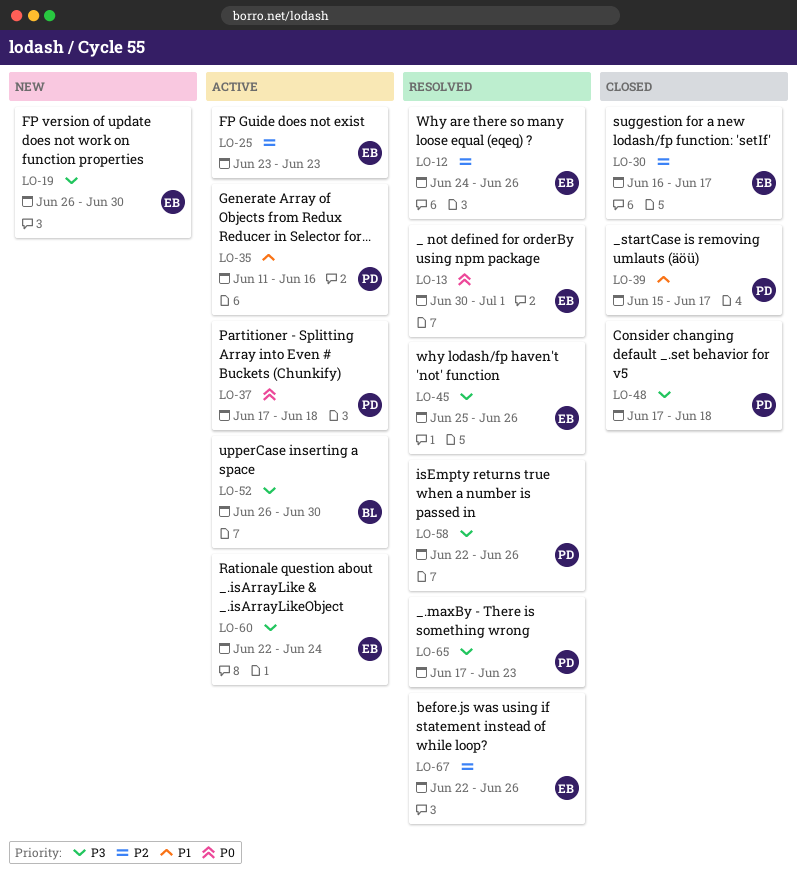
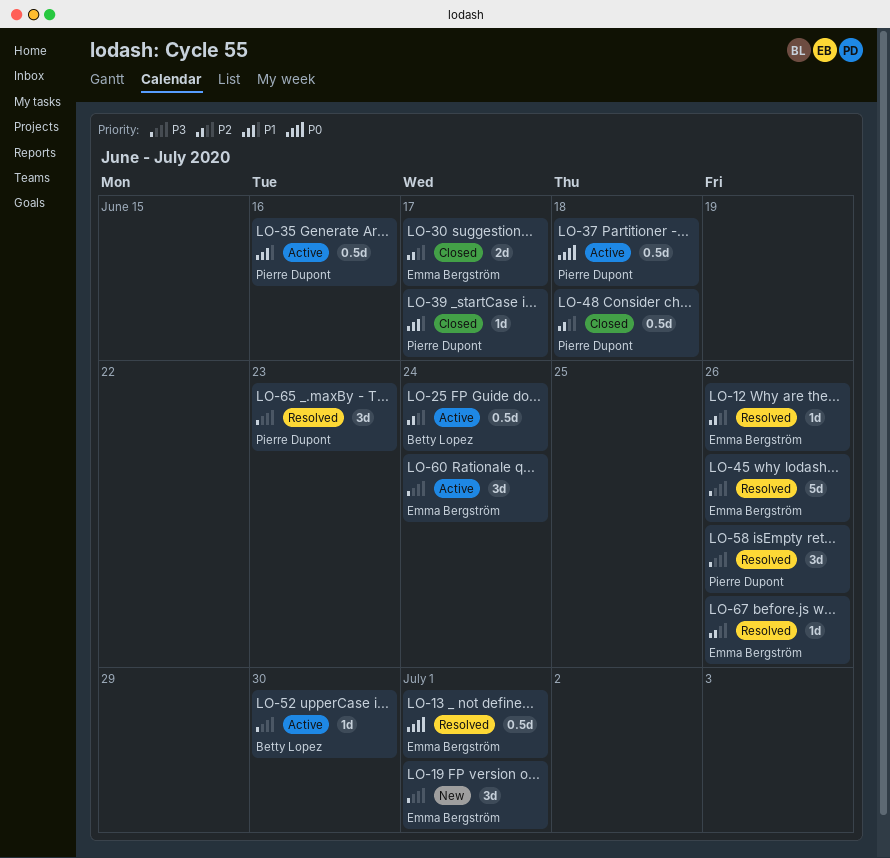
LO-19, due: Jun 30 -> Jul 1
LO-25, owner: Emma Bergström -> Betty Lopez
LO-25, due: Jun 23 -> Jun 24
LO-48, priority: P3 -> P2

